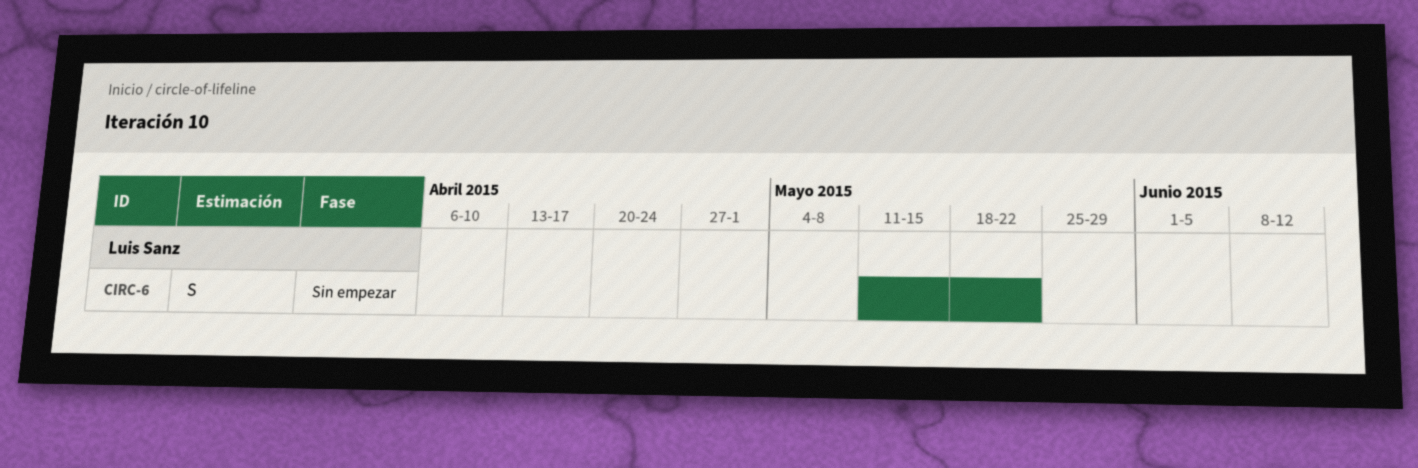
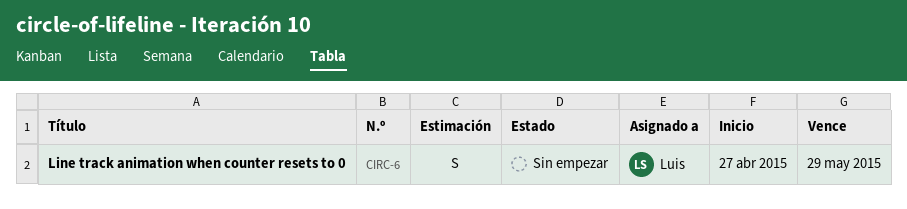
CIRC-6, start: May 11 -> Apr 27
CIRC-6, due: May 22 -> May 29

